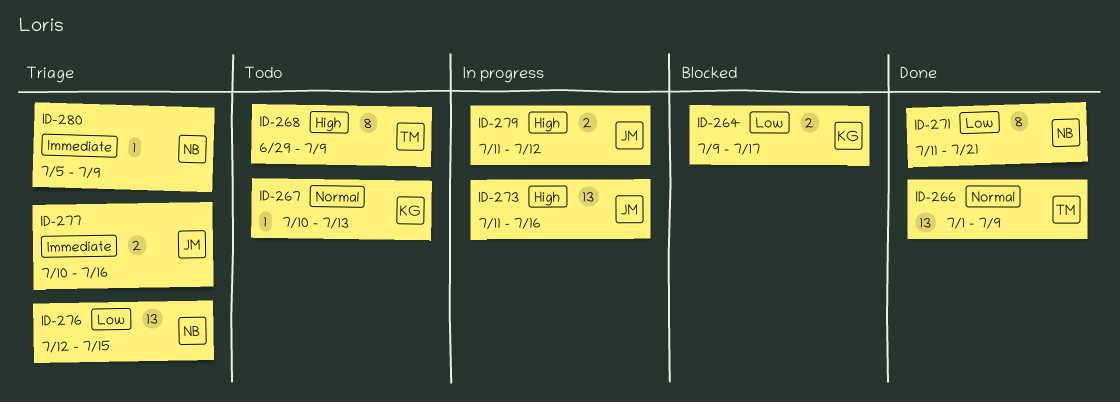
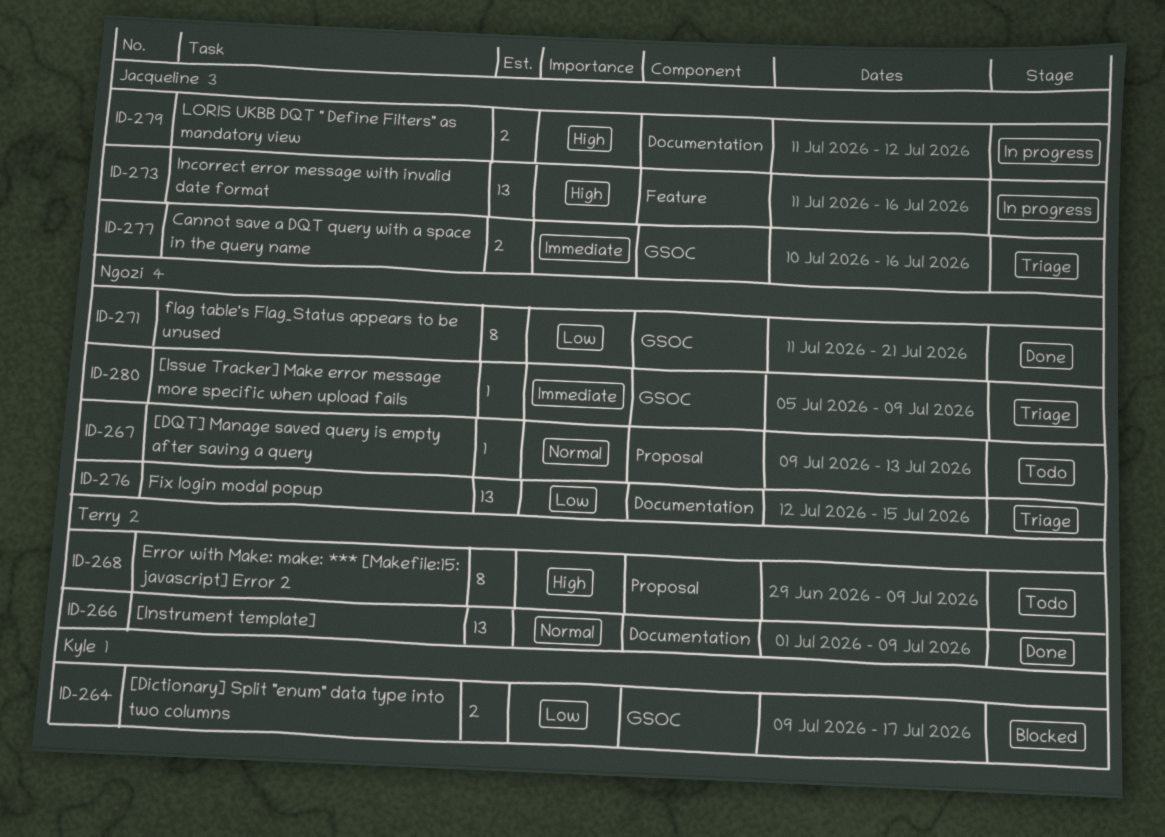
ID-267, owner: Kyle -> Ngozi
ID-267, start: Jul 10 -> Jul 9

